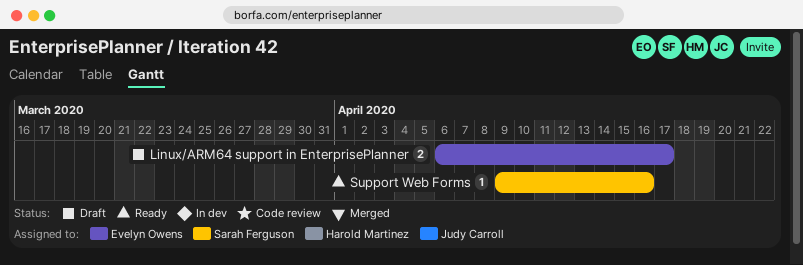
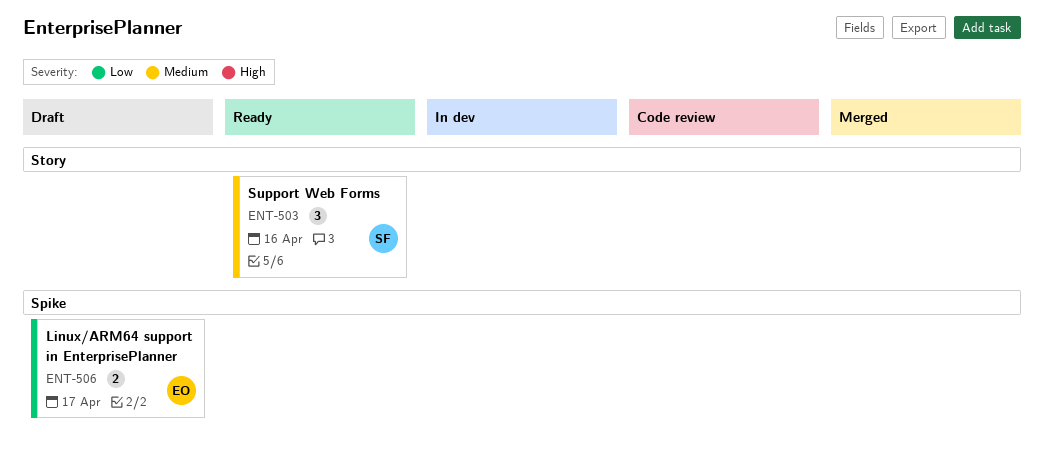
Support Web Forms, estimate: 1 -> 3

